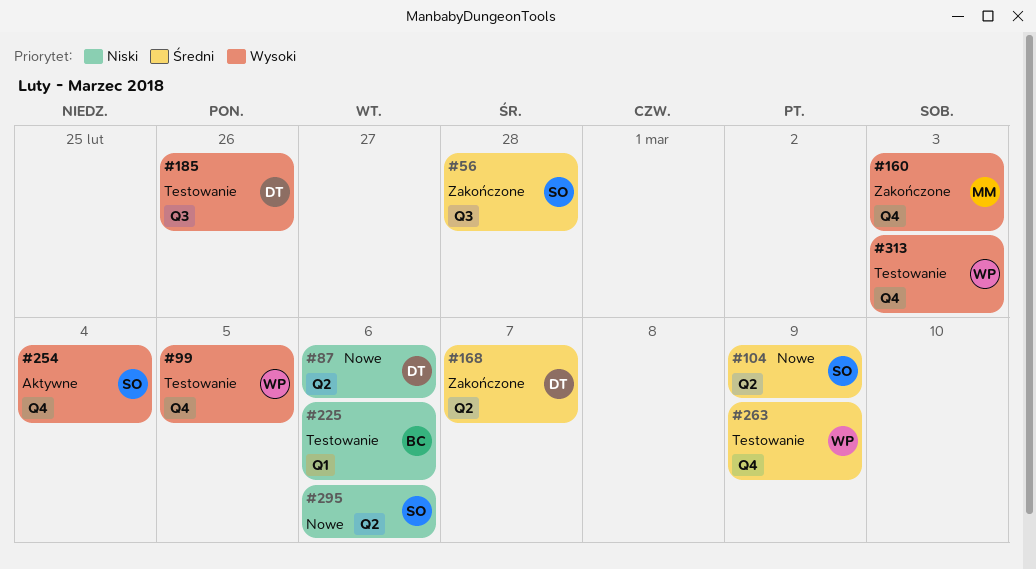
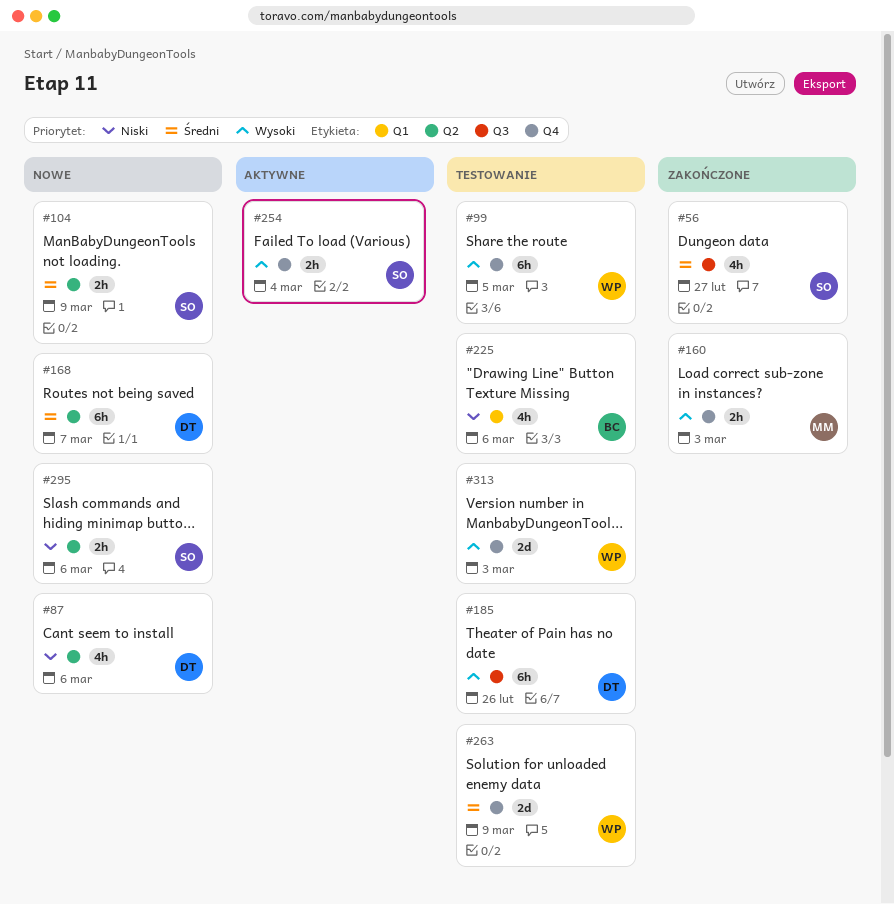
#56, due: Feb 28 -> Feb 27
#168, status: Zakończone -> Nowe

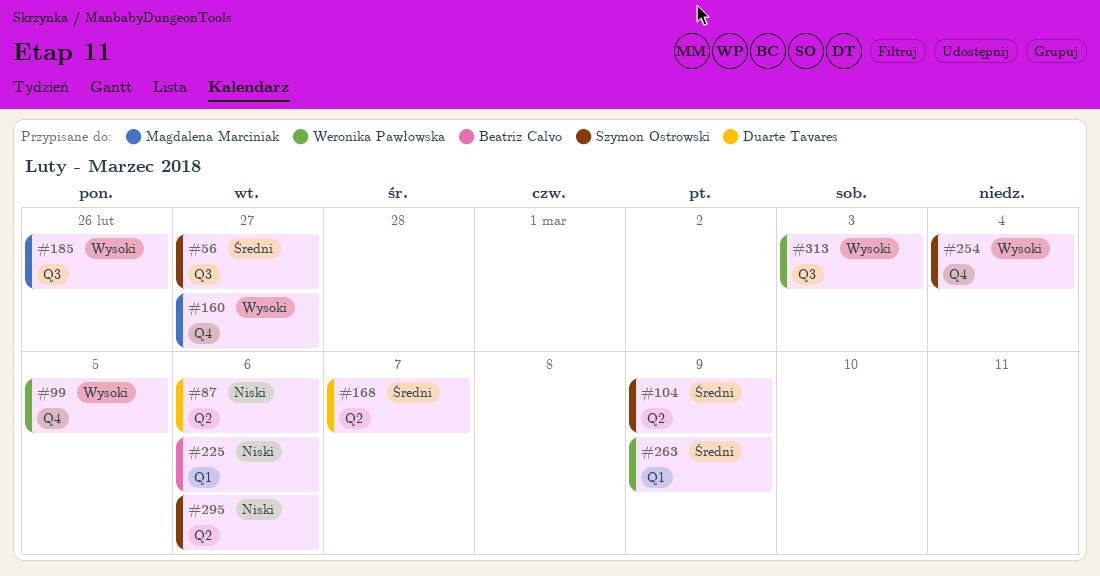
#160, due: Mar 3 -> Feb 27
#185, owner: Duarte Tavares -> Magdalena Marciniak
#263, label: Q4 -> Q1
#313, label: Q4 -> Q3

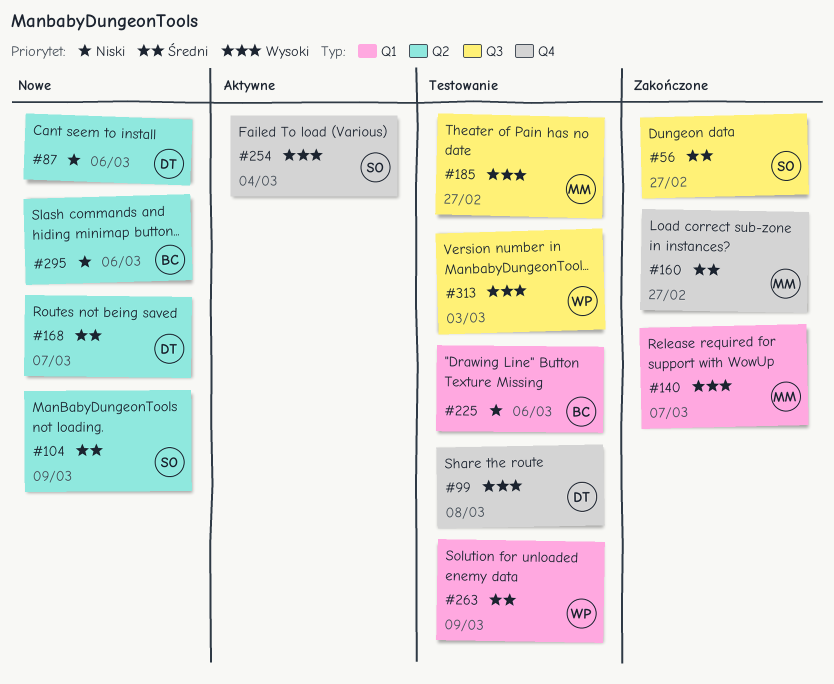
#99, owner: Weronika Pawłowska -> Duarte Tavares
#99, due: Mar 5 -> Mar 8
#140: none -> present
#160, priority: Wysoki -> Średni
#185, due: Feb 26 -> Feb 27
#295, owner: Szymon Ostrowski -> Beatriz Calvo

